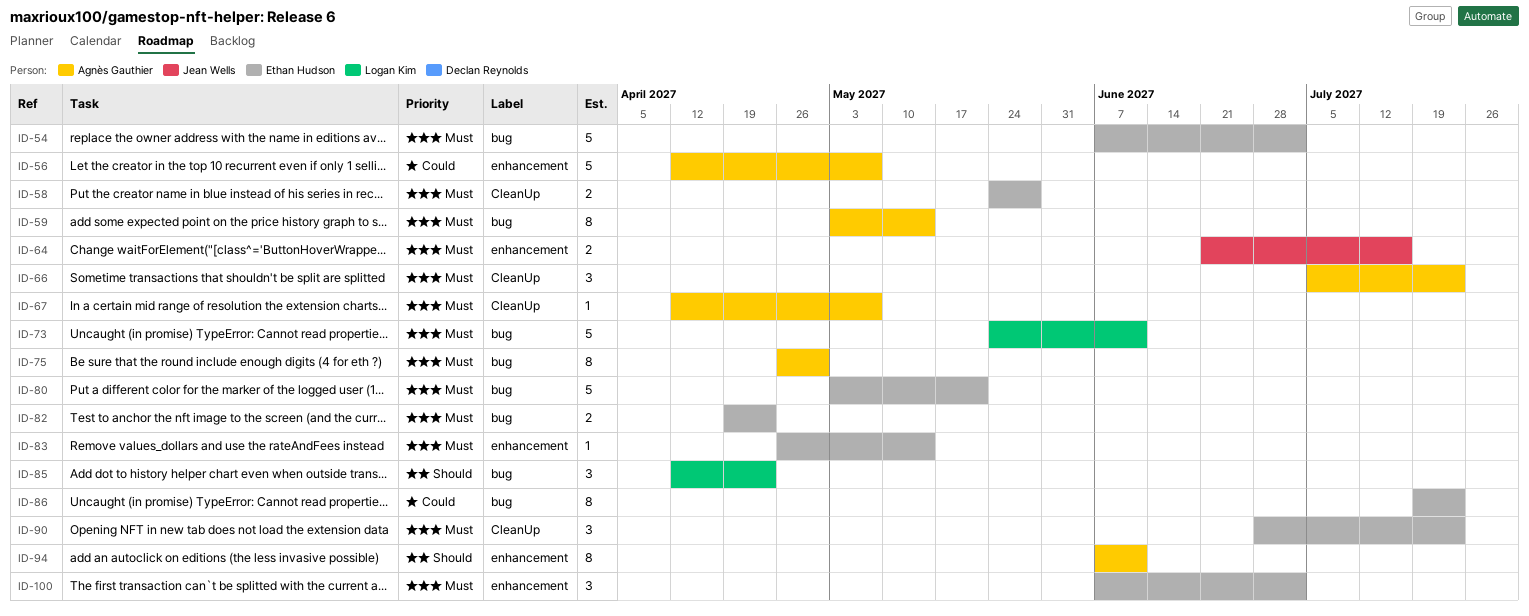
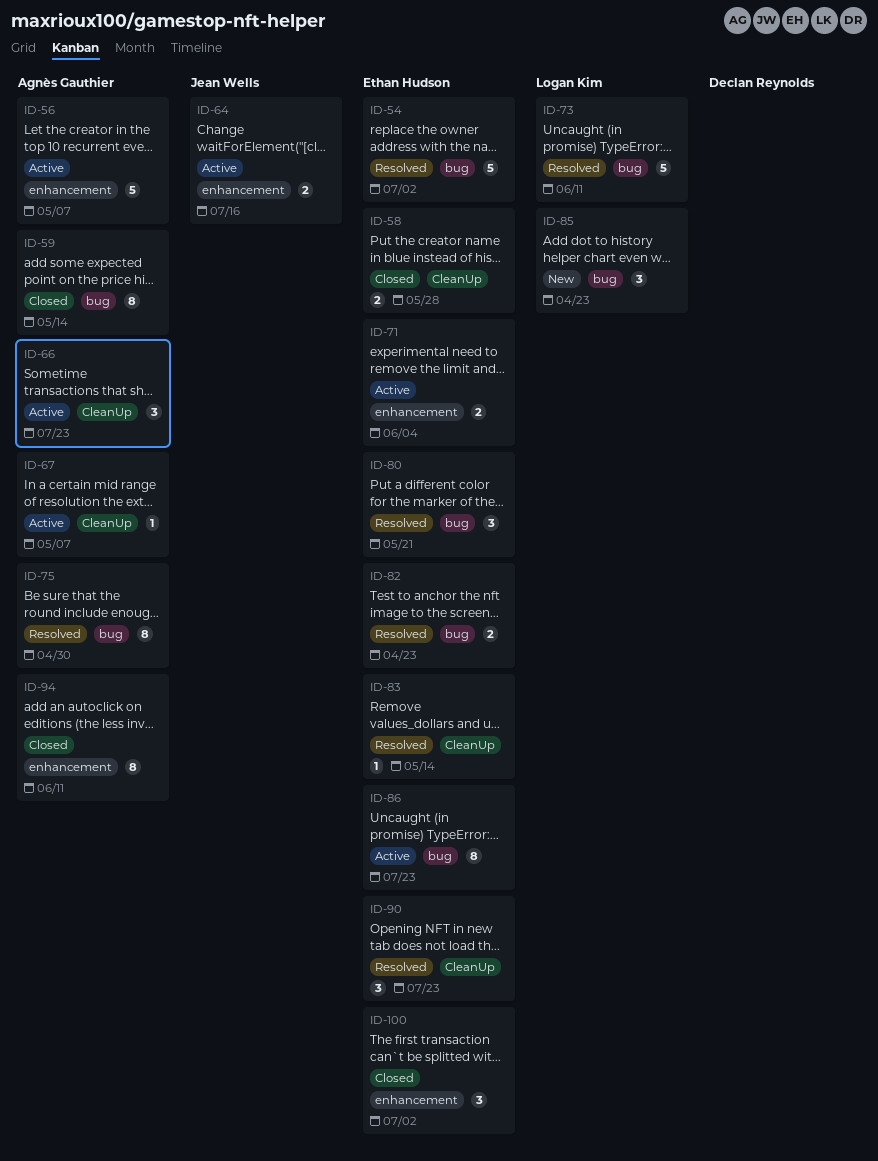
ID-71: none -> present
ID-80, estimate: 5 -> 3
ID-83, label: enhancement -> CleanUp

